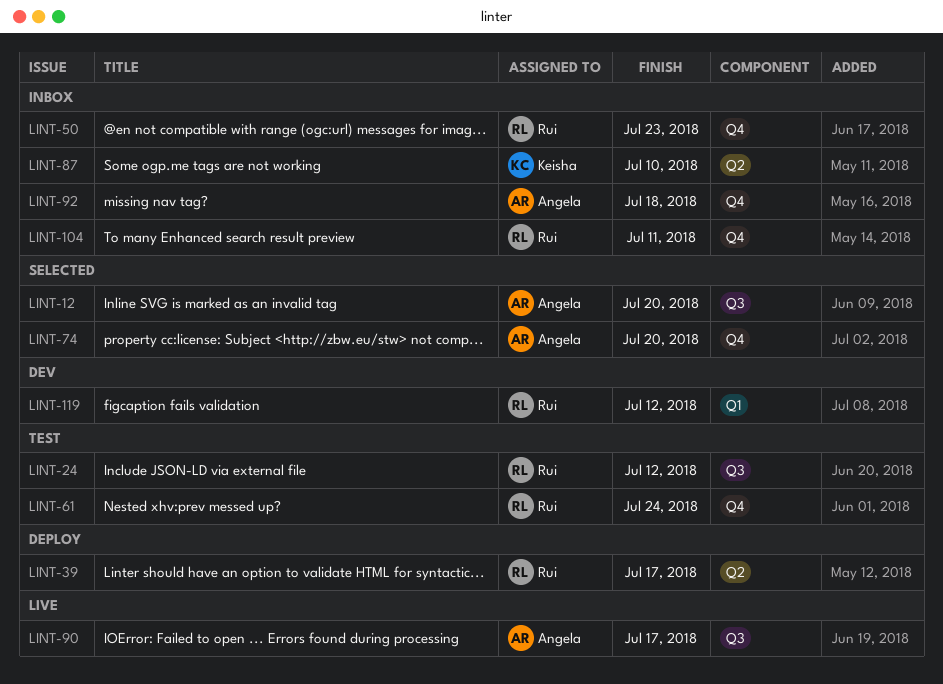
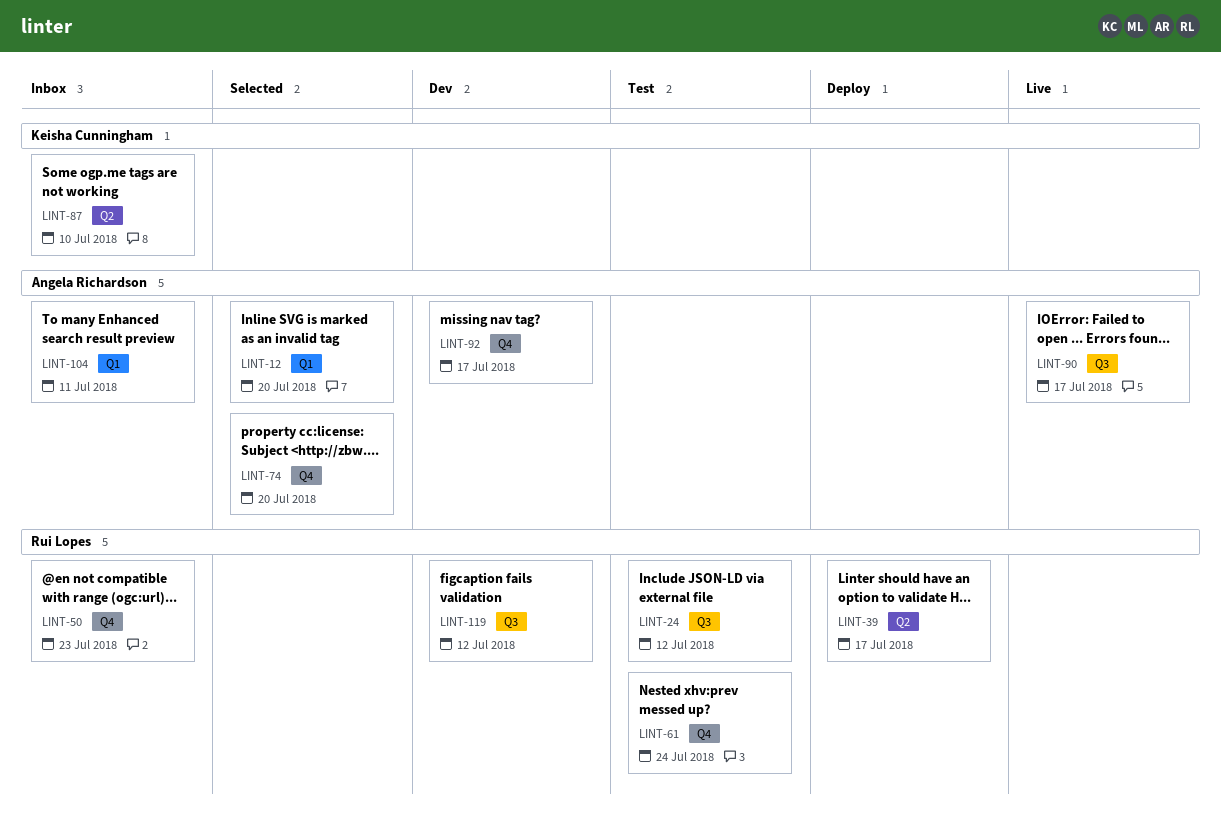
LINT-12, label: Q3 -> Q1
LINT-92, status: Inbox -> Dev
LINT-92, due: Jul 18 -> Jul 17
LINT-104, owner: Rui Lopes -> Angela Richardson
LINT-104, label: Q4 -> Q1
LINT-119, label: Q1 -> Q3

